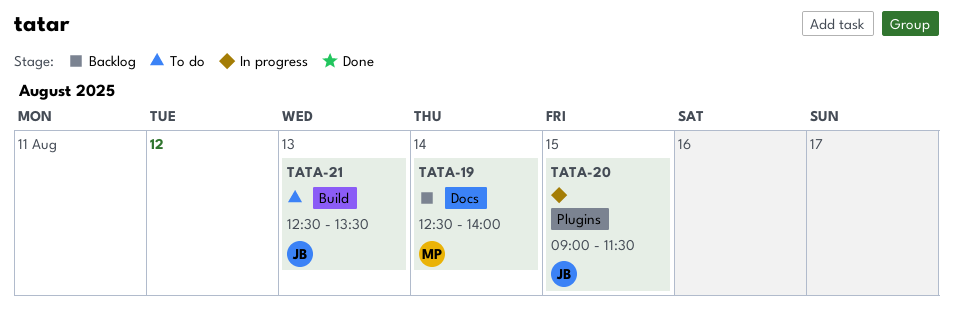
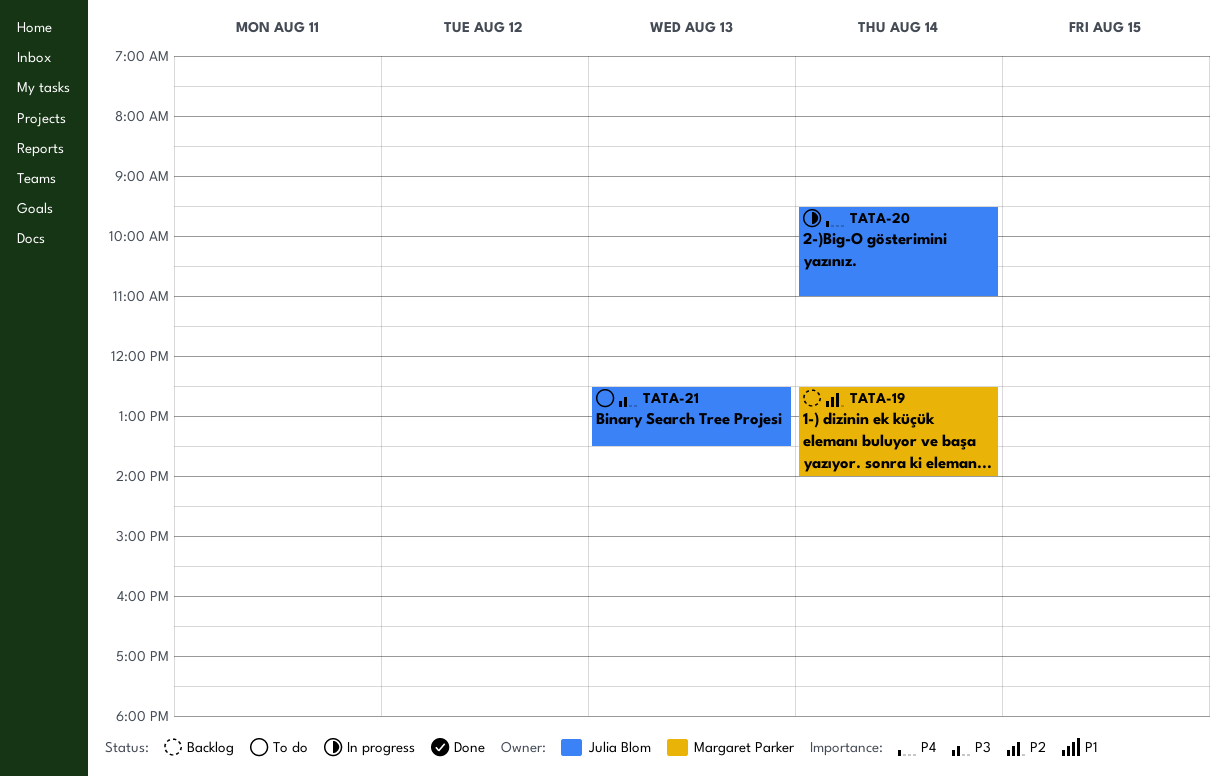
TATA-20, day: Aug 15 -> Aug 14
TATA-20, begins: 09:00 -> 09:30
TATA-20, ends: 11:30 -> 11:00

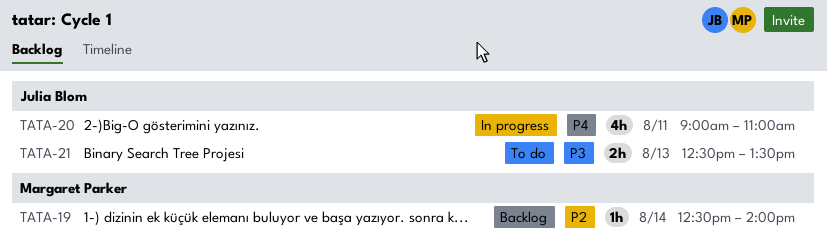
TATA-20, day: Aug 14 -> Aug 11
TATA-20, begins: 09:30 -> 09:00

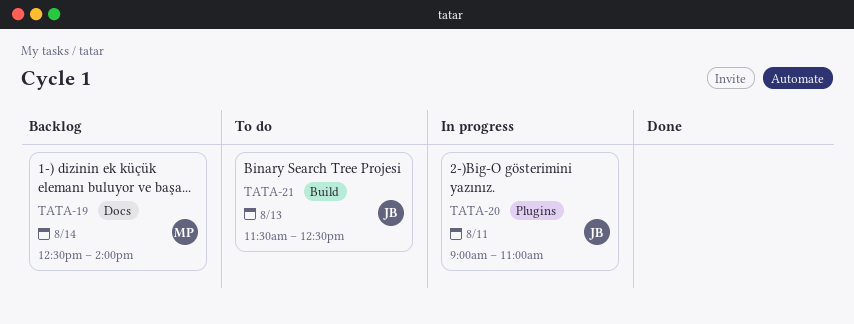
TATA-21, begins: 12:30 -> 11:30
TATA-21, ends: 13:30 -> 12:30

